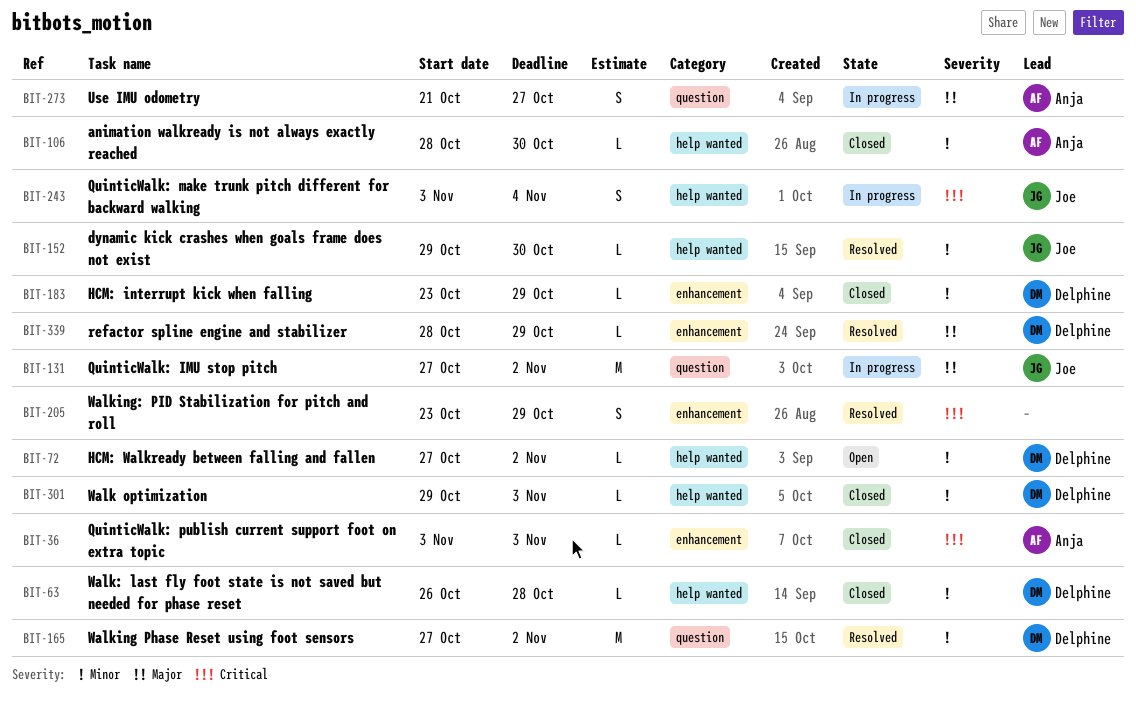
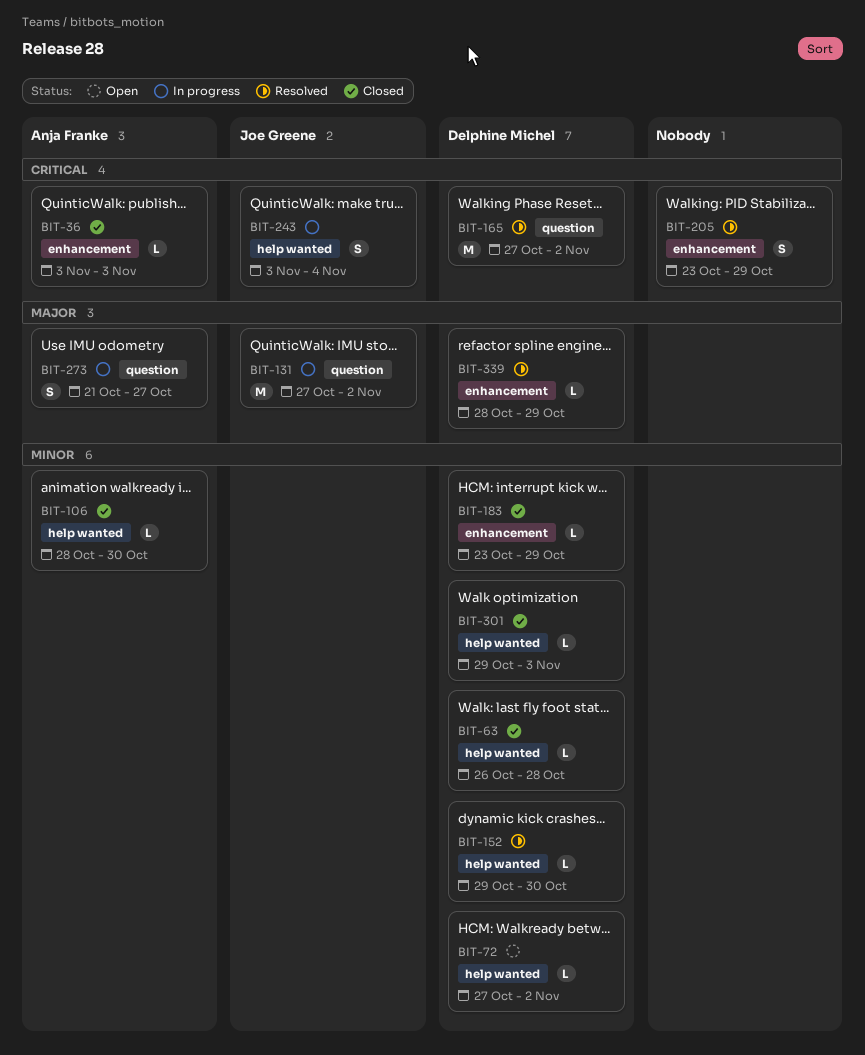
BIT-152, owner: Joe Greene -> Delphine Michel
BIT-165, priority: Minor -> Critical

